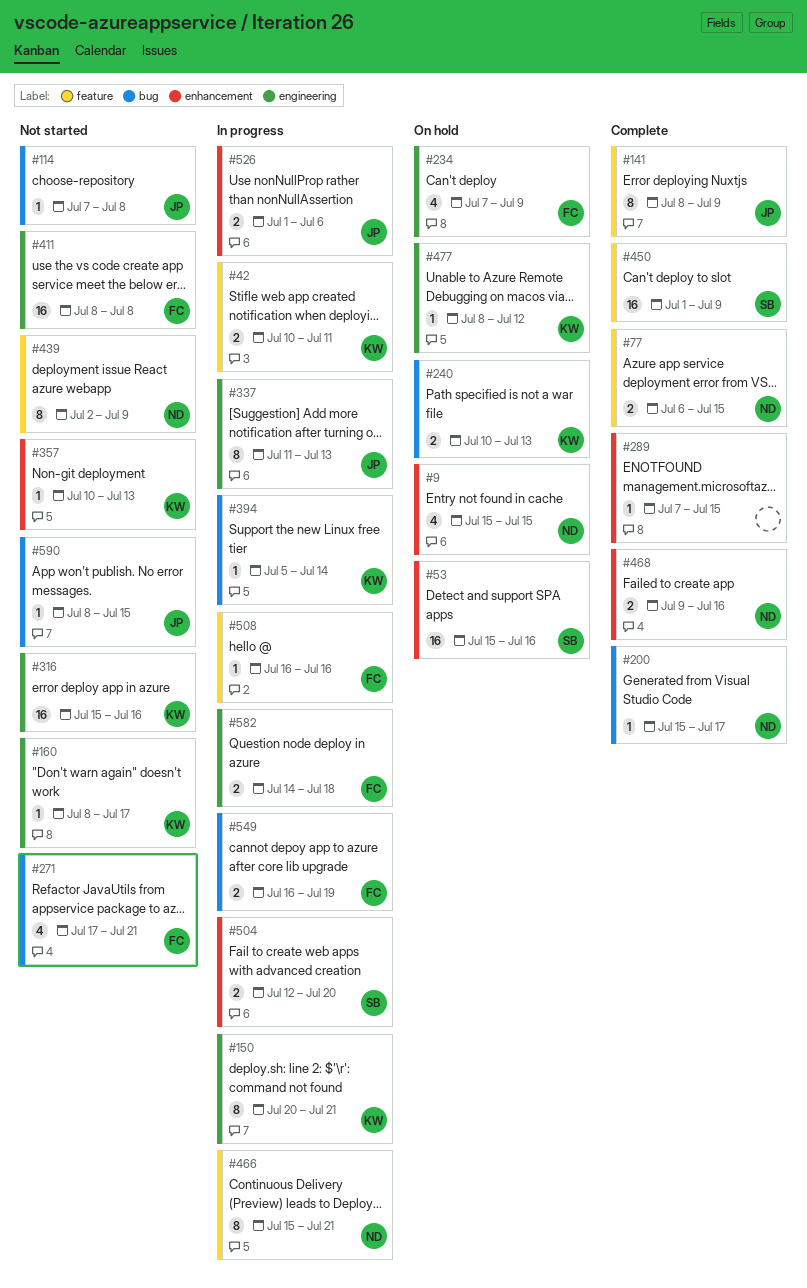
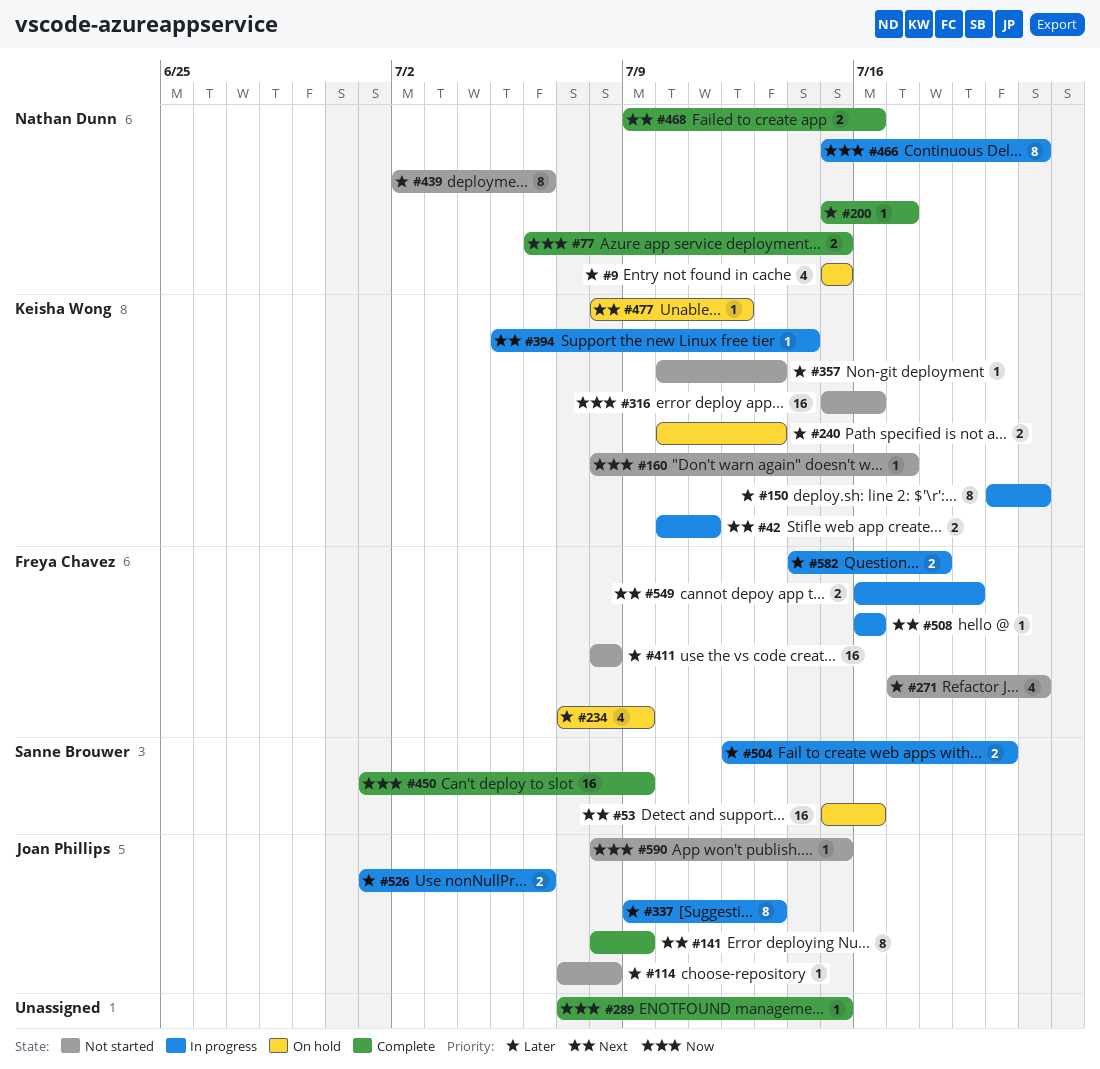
#337, start: Jul 11 -> Jul 9
#439, due: Jul 9 -> Jul 6

